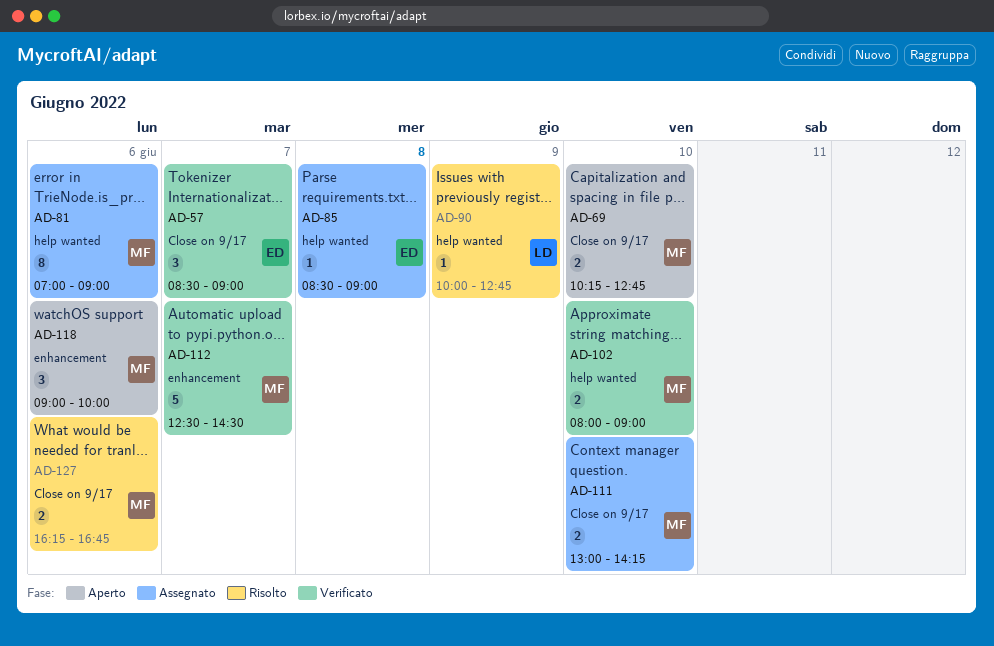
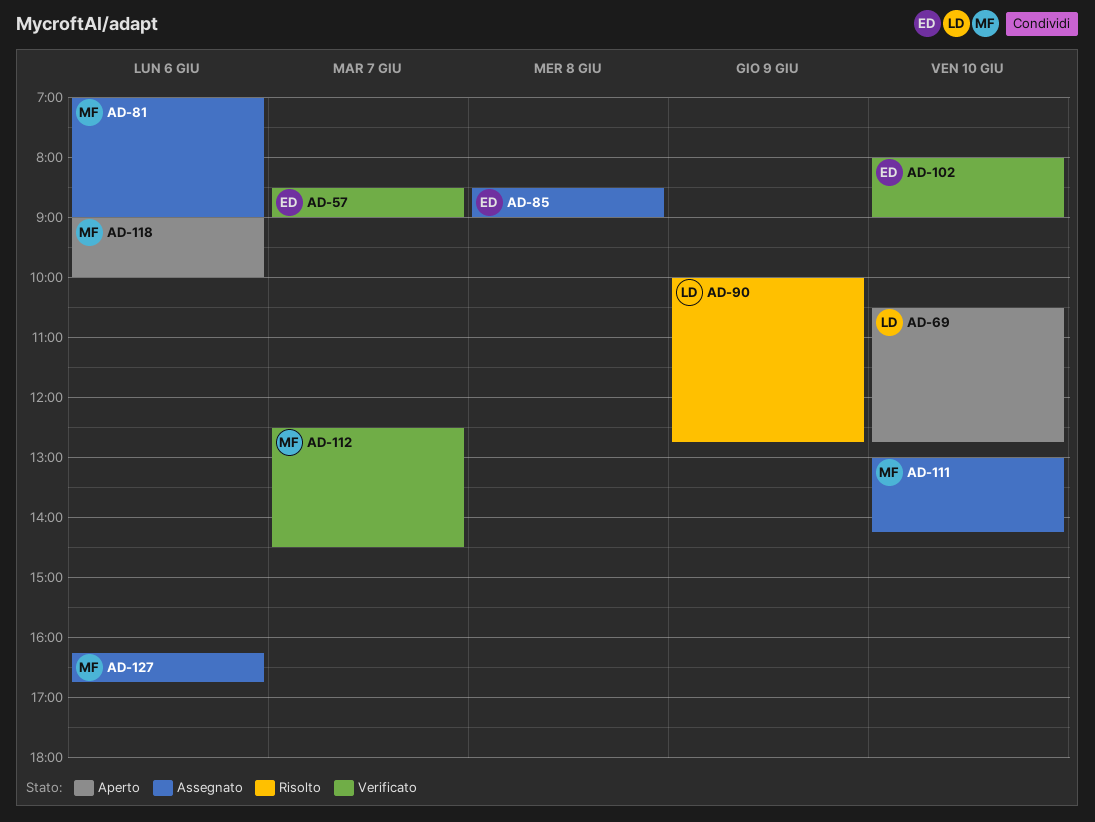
AD-69, owner: MF -> LD
AD-69, begins: 10:15 -> 10:30
AD-102, owner: MF -> ED
AD-127, status: Risolto -> Assegnato

